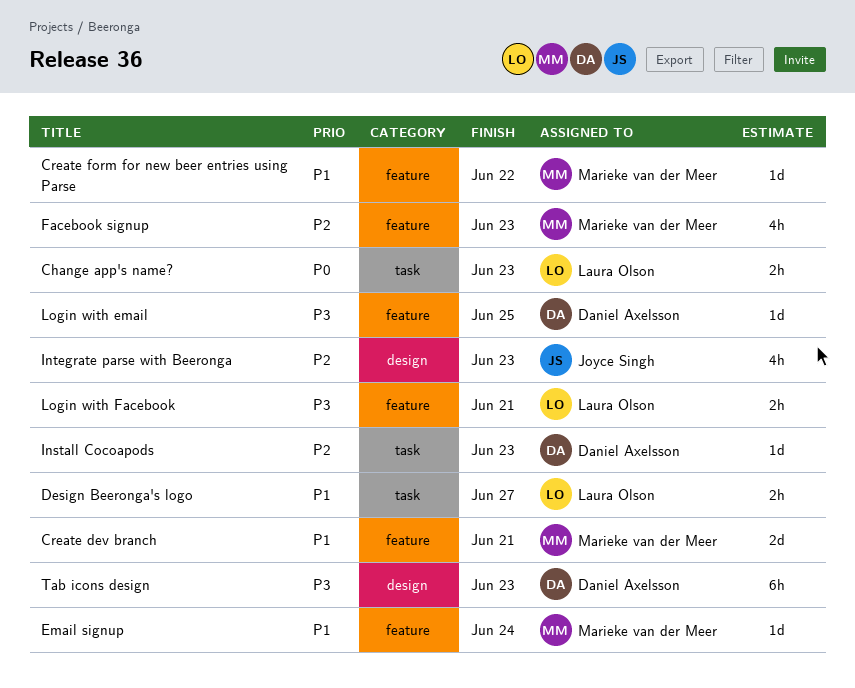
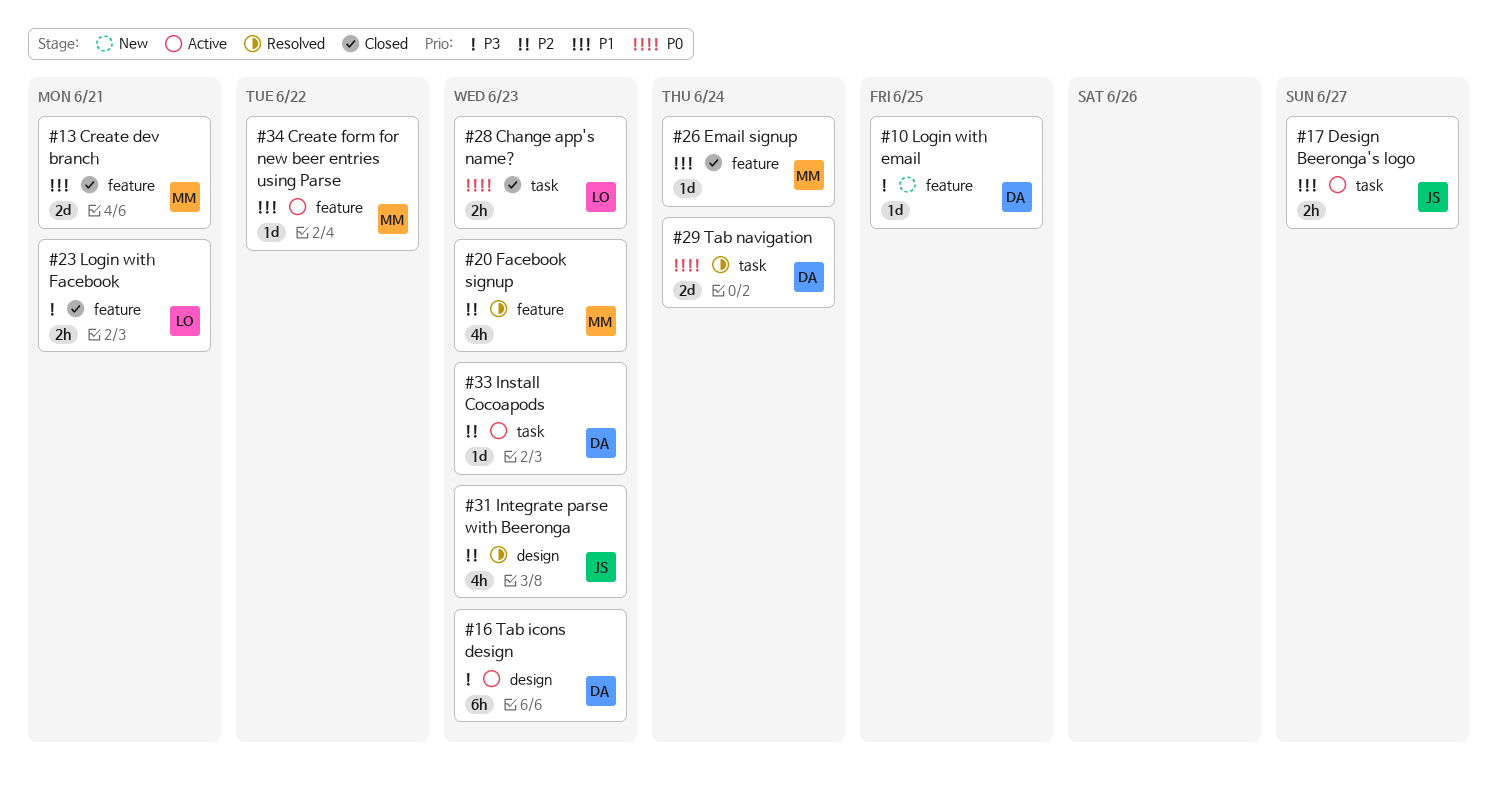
Design Beeronga's logo, owner: Laura Olson -> Joyce Singh
Tab navigation: none -> present

